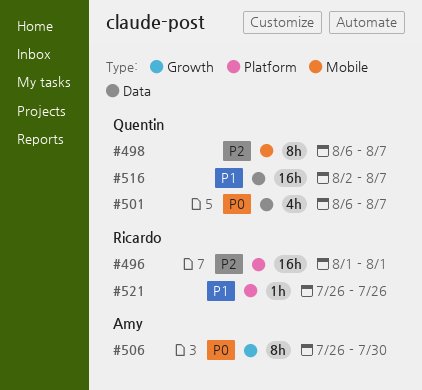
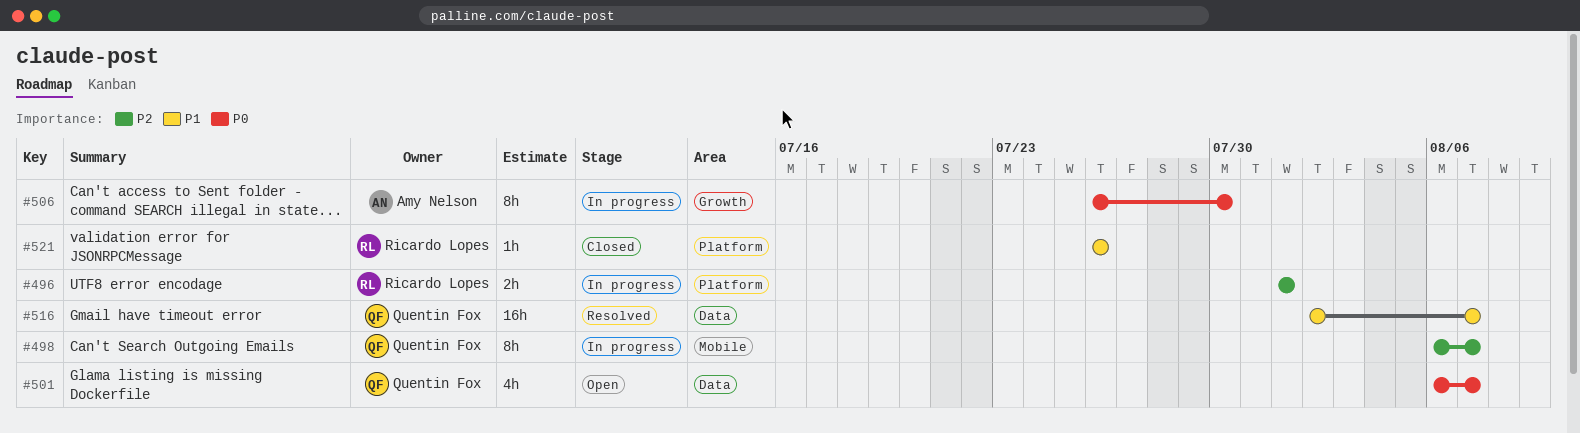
#496, estimate: 16h -> 2h

